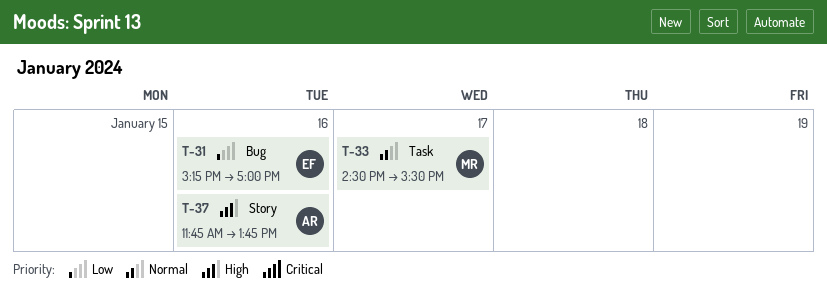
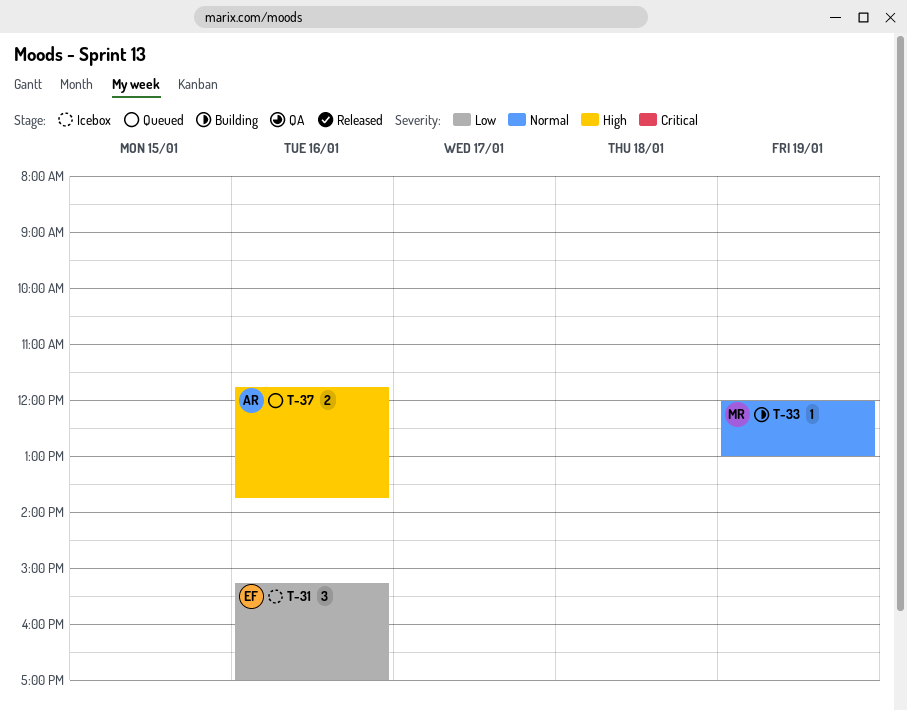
T-33, day: Jan 17 -> Jan 19
T-33, begins: 14:30 -> 12:00
T-33, ends: 15:30 -> 13:00

